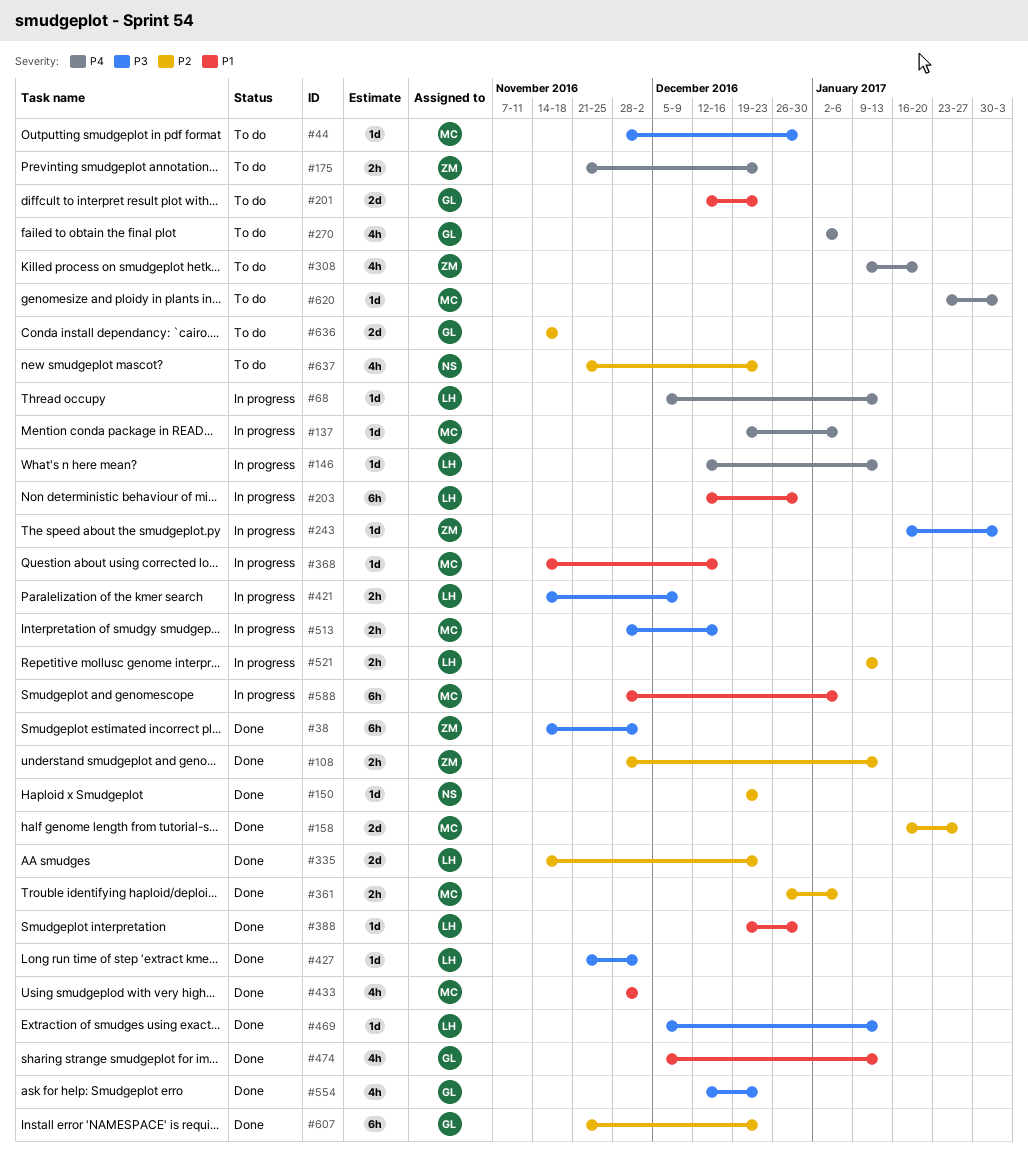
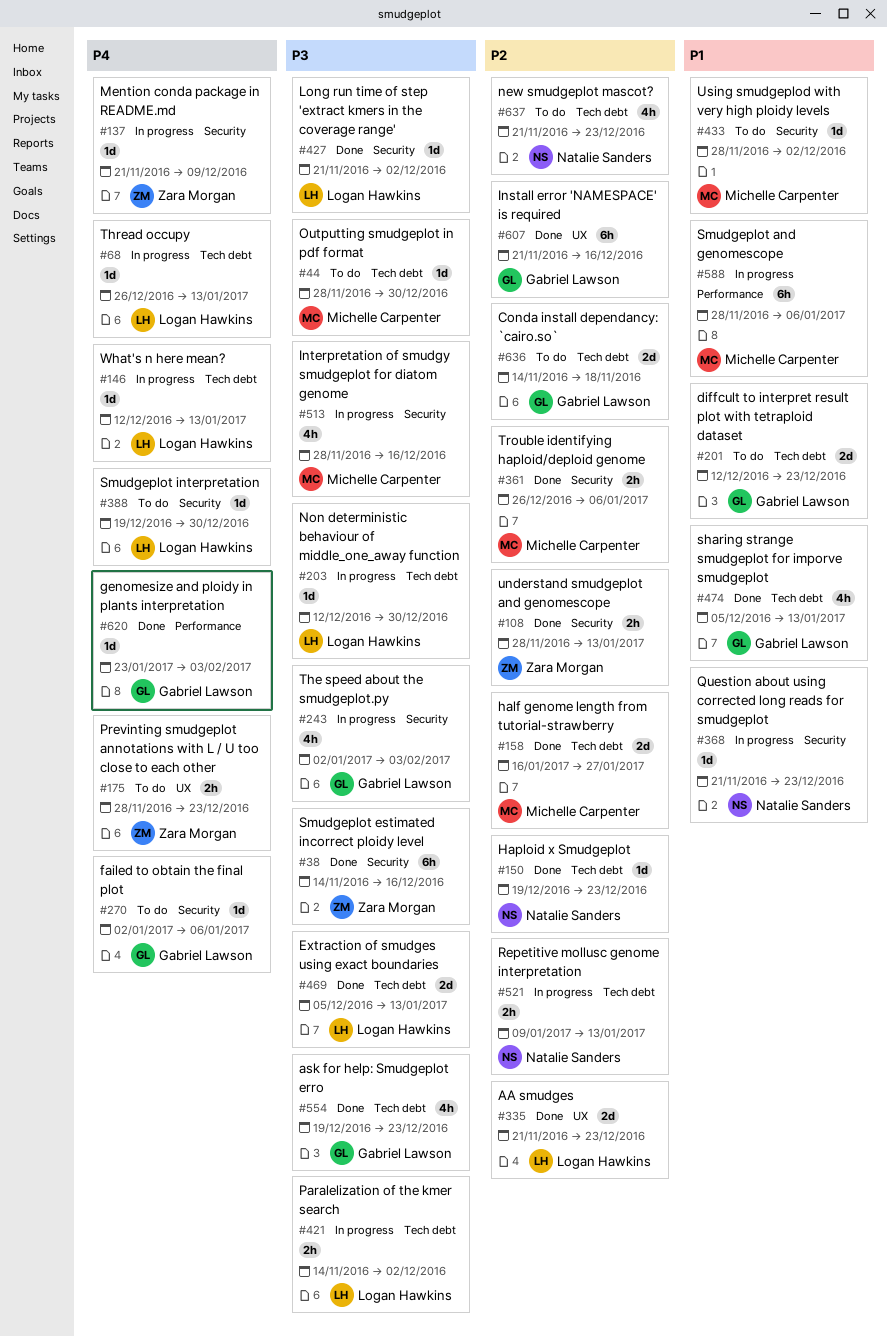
#38, due: Dec 2 -> Dec 16
#68, start: Dec 5 -> Dec 26
#137, owner: Michelle Carpenter -> Zara Morgan
#137, start: Dec 19 -> Nov 21
#137, due: Jan 6 -> Dec 9
#175, start: Nov 21 -> Nov 28
#203, priority: P1 -> P3
#203, estimate: 6h -> 1d
#243, owner: Zara Morgan -> Gabriel Lawson
#243, estimate: 1d -> 4h
#243, start: Jan 16 -> Jan 2
#270, estimate: 4h -> 1d
#308: present -> none
#335, start: Nov 14 -> Nov 21
#368, owner: Michelle Carpenter -> Natalie Sanders
#368, start: Nov 14 -> Nov 21
#368, due: Dec 16 -> Dec 23
#388, status: Done -> To do
#388, priority: P1 -> P4
#421, due: Dec 9 -> Dec 2
#433, status: Done -> To do
#433, estimate: 4h -> 1d
#469, estimate: 1d -> 2d
#513, estimate: 2h -> 4h
#521, owner: Logan Hawkins -> Natalie Sanders
#554, start: Dec 12 -> Dec 19
#607, due: Dec 23 -> Dec 16
#620, status: To do -> Done
#620, owner: Michelle Carpenter -> Gabriel Lawson

